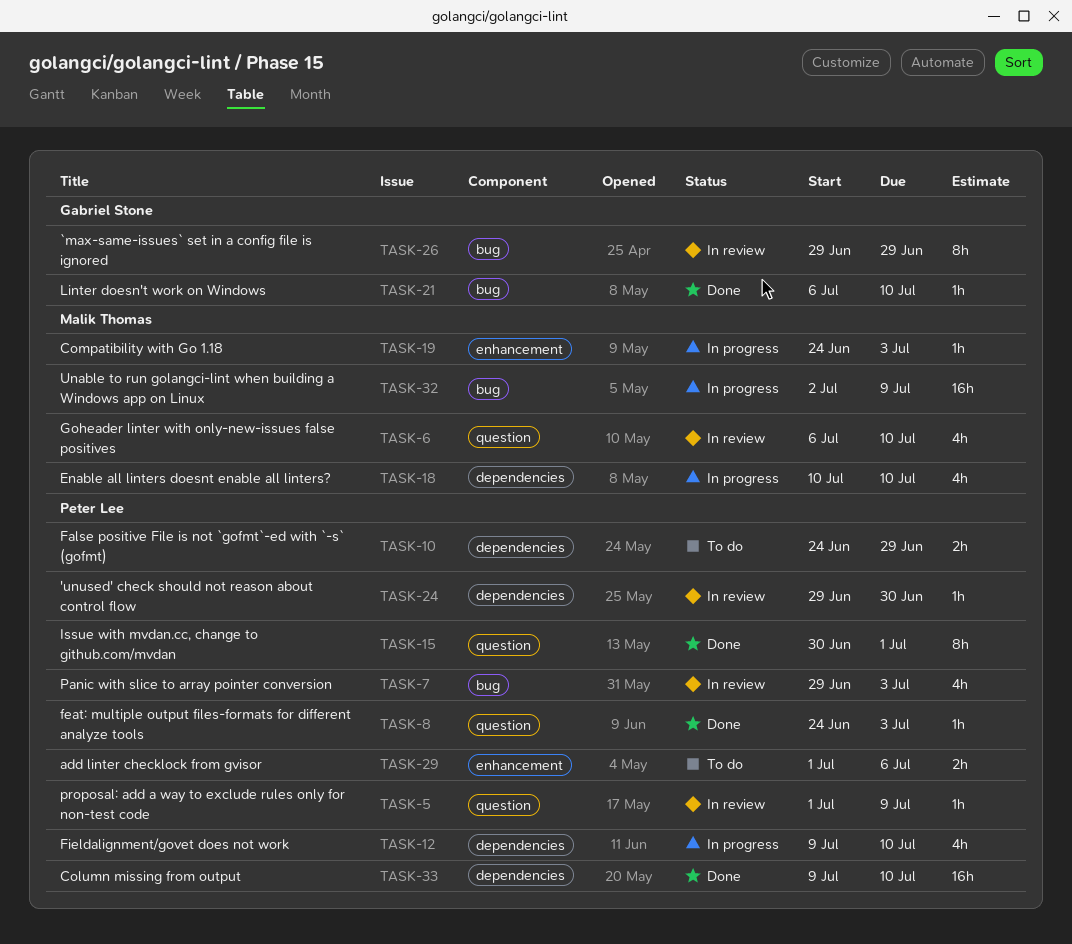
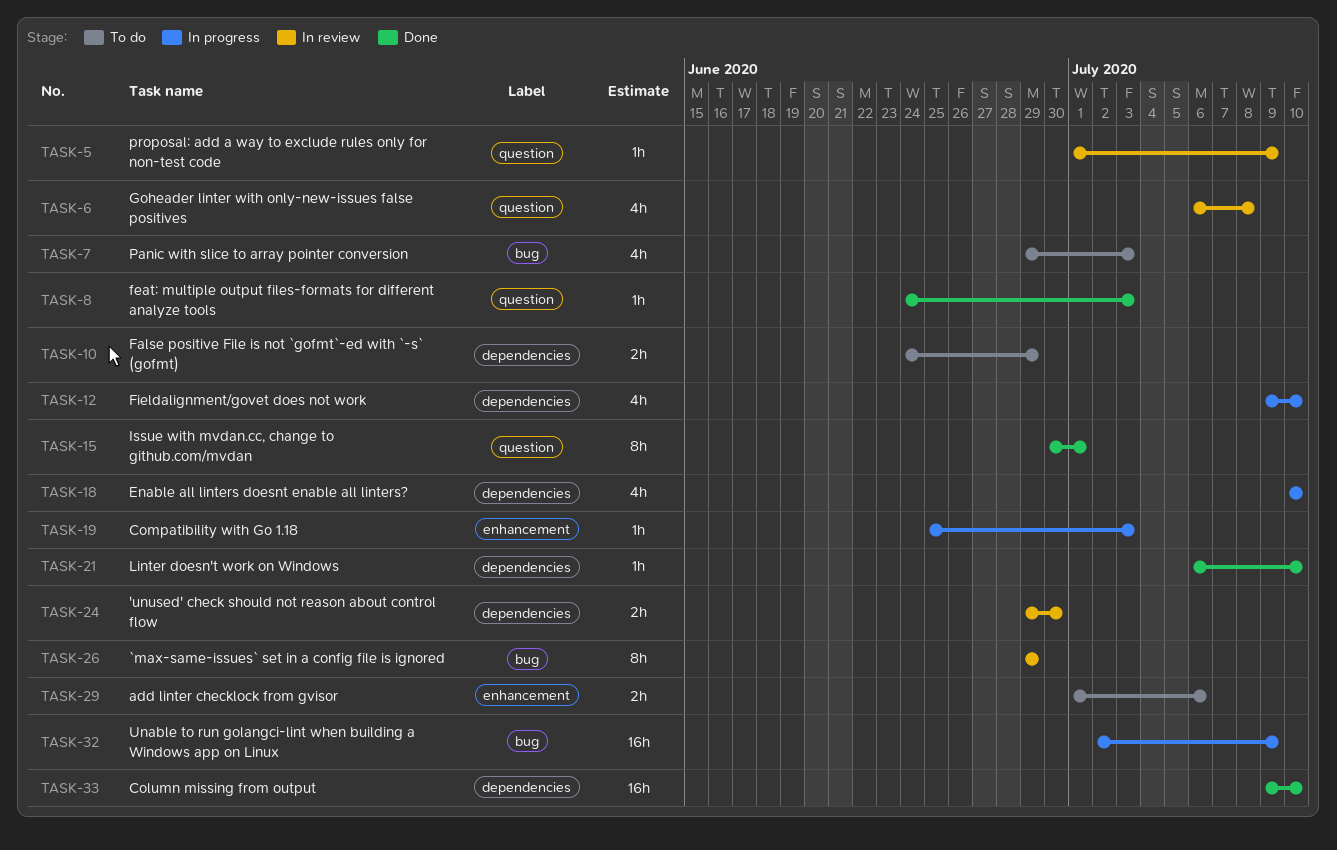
TASK-6, due: Jul 10 -> Jul 8
TASK-7, status: In review -> To do
TASK-19, start: Jun 24 -> Jun 25
TASK-21, label: bug -> dependencies
TASK-24, estimate: 1h -> 2h

